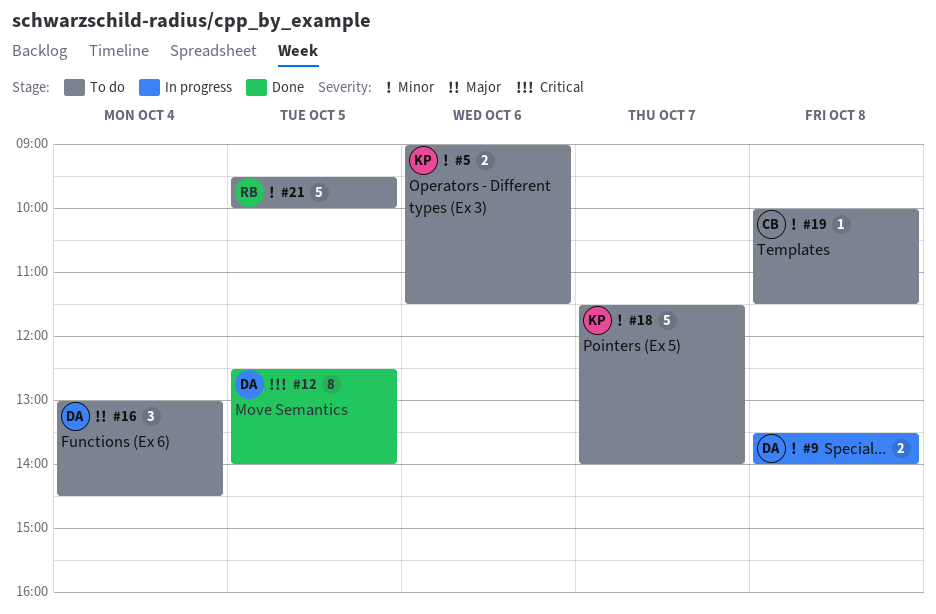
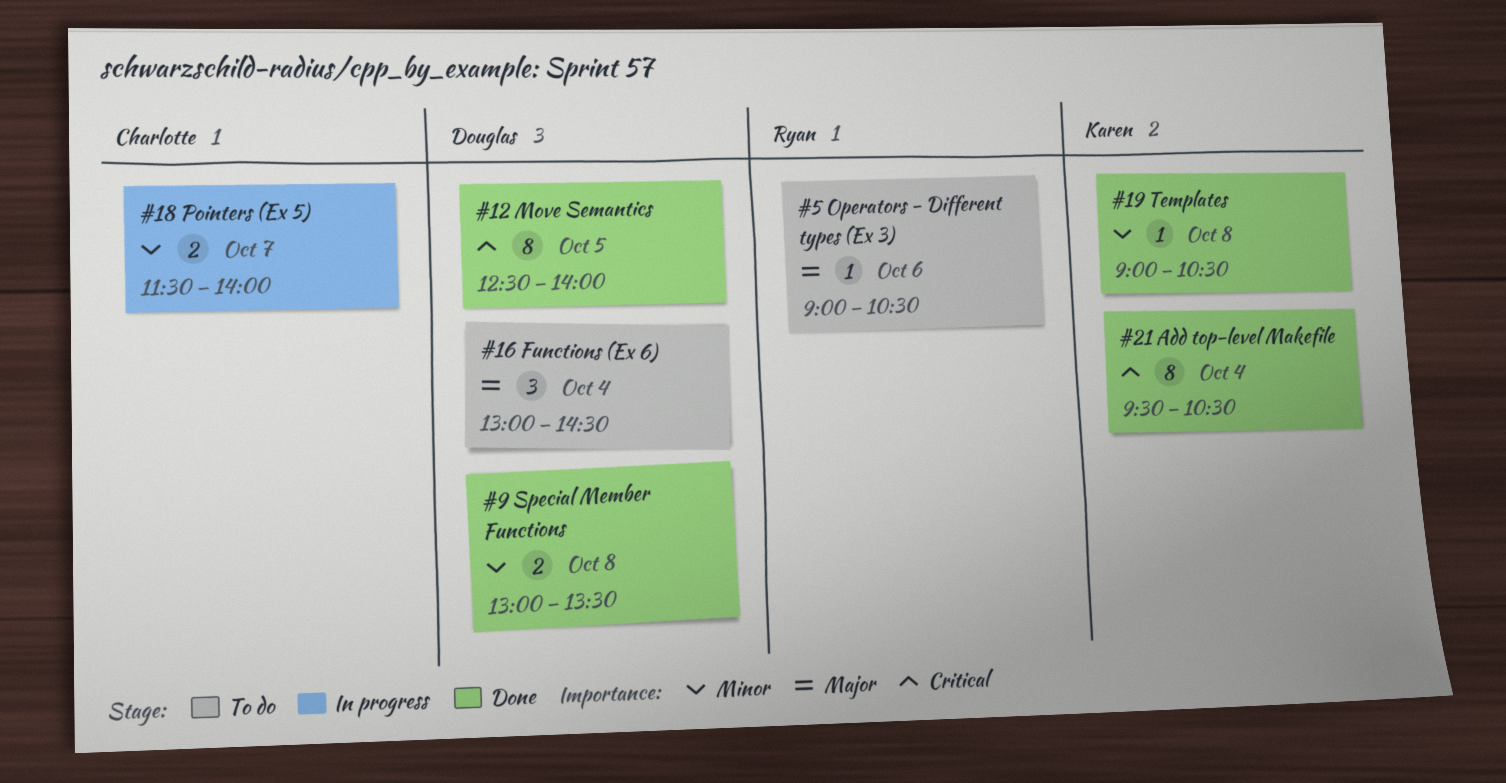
#5, owner: Karen -> Ryan
#5, priority: Minor -> Major
#5, estimate: 2 -> 1
#5, ends: 11:30 -> 10:30
#9, status: In progress -> Done
#9, begins: 13:30 -> 13:00
#9, ends: 14:00 -> 13:30
#18, status: To do -> In progress
#18, owner: Karen -> Charlotte
#18, estimate: 5 -> 2
#19, status: To do -> Done
#19, owner: Charlotte -> Karen
#19, begins: 10:00 -> 09:00
#19, ends: 11:30 -> 10:30
#21, status: To do -> Done
#21, owner: Ryan -> Karen
#21, priority: Minor -> Critical
#21, estimate: 5 -> 8
#21, day: Oct 5 -> Oct 4
#21, ends: 10:00 -> 10:30

